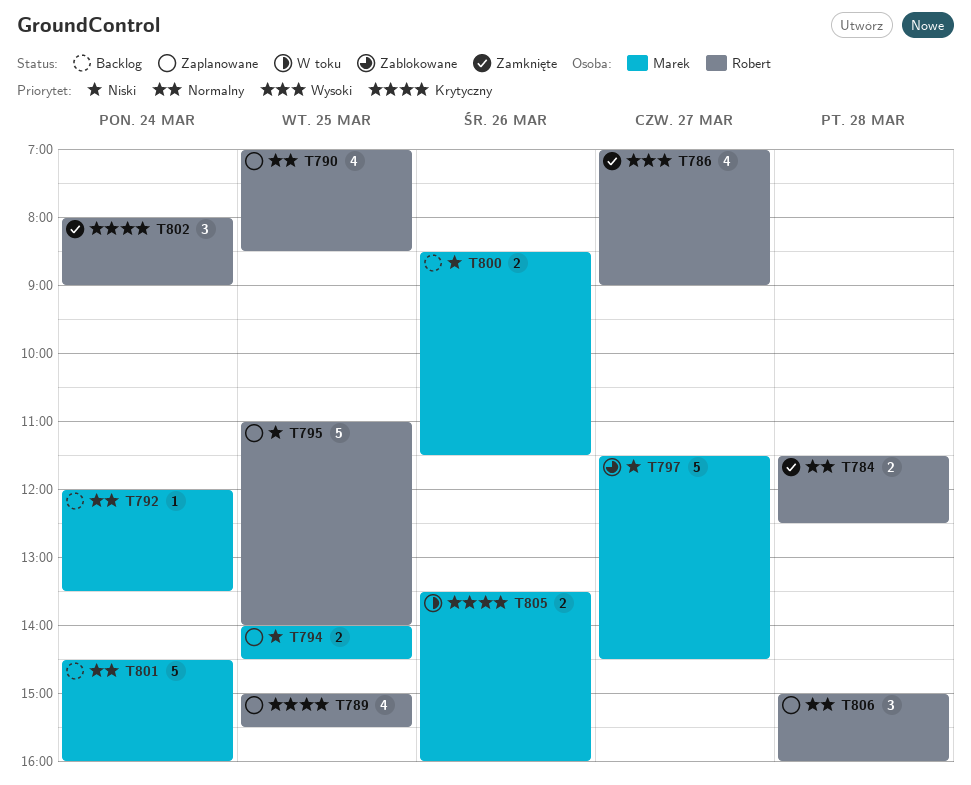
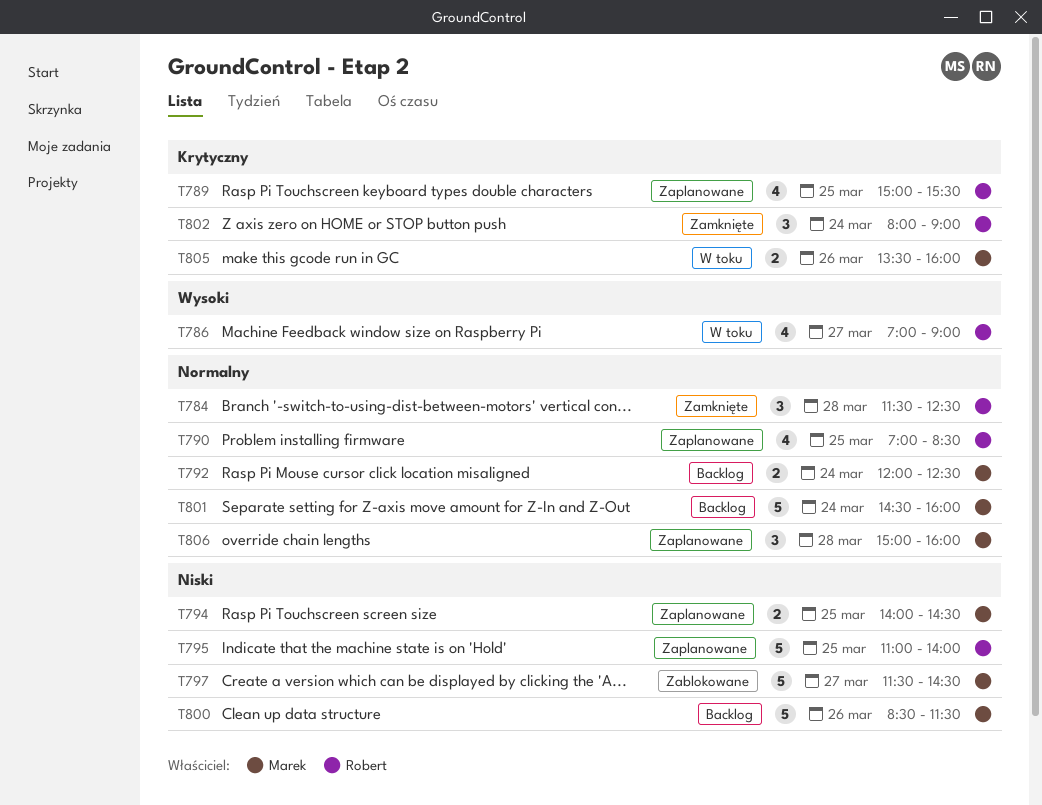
T784, estimate: 2 -> 3
T786, status: Zamknięte -> W toku
T792, estimate: 1 -> 2
T792, ends: 13:30 -> 12:30
T800, estimate: 2 -> 5
T806, owner: Robert -> Marek

